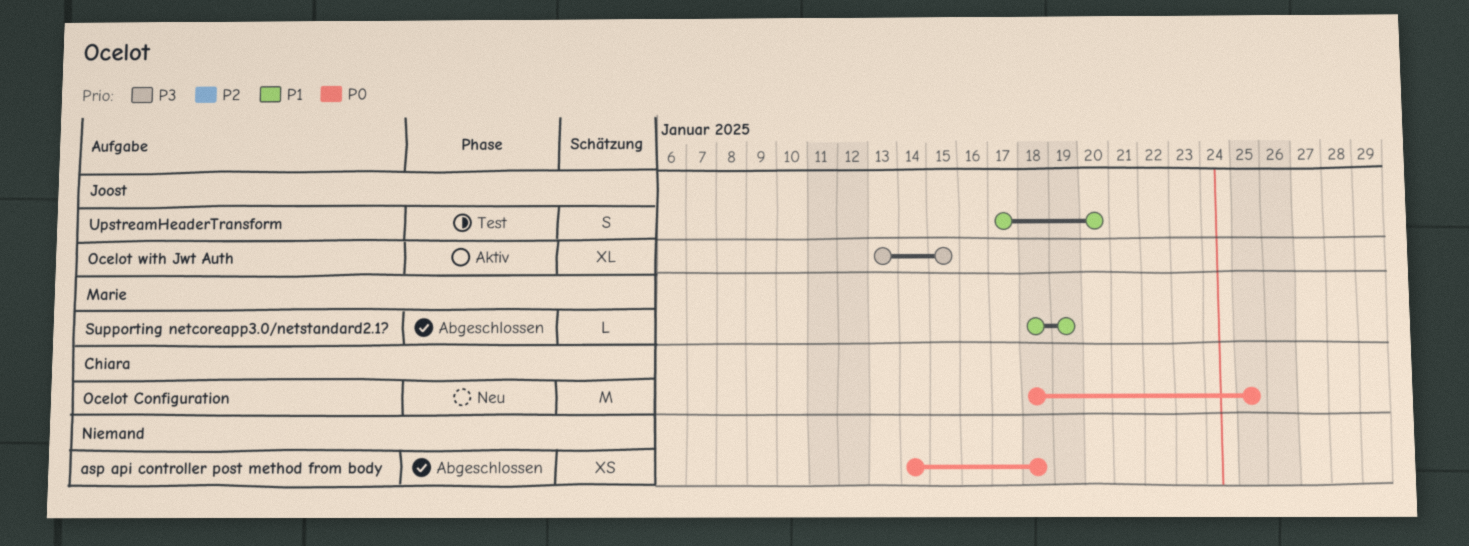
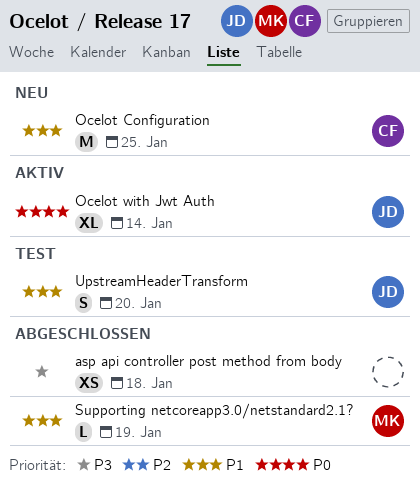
asp api controller post method from body, priority: P0 -> P3
Ocelot Configuration, priority: P0 -> P1
Ocelot with Jwt Auth, priority: P3 -> P0
Ocelot with Jwt Auth, due: Jan 15 -> Jan 14

